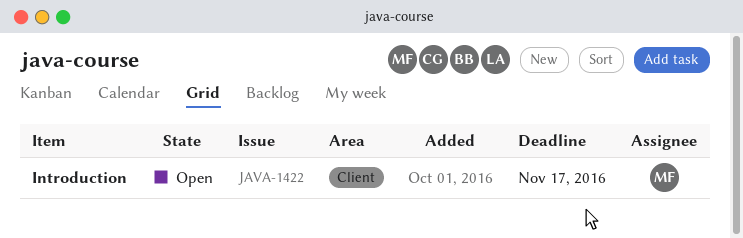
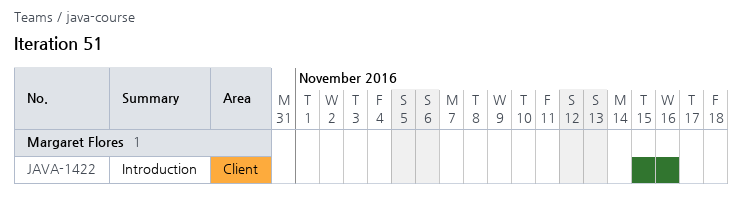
JAVA-1422, due: Nov 17 -> Nov 16

